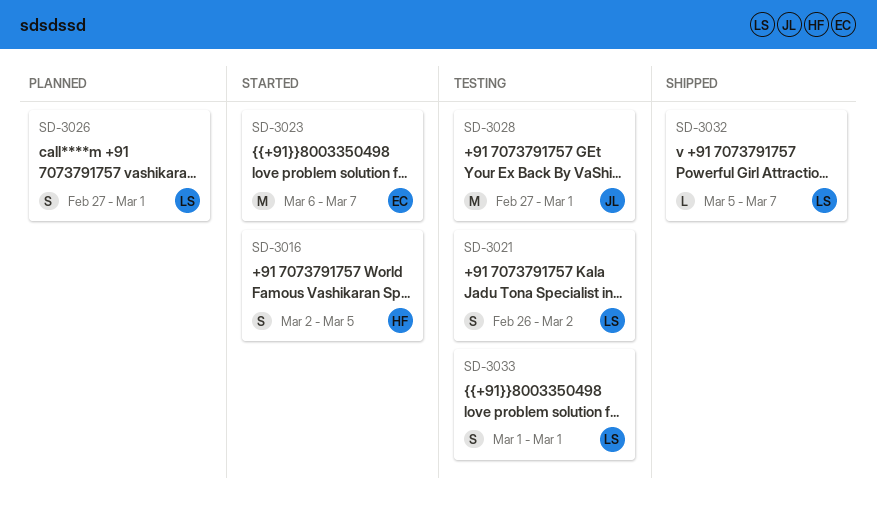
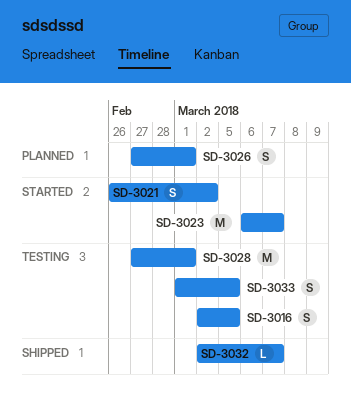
SD-3016, status: Started -> Testing
SD-3021, status: Testing -> Started
SD-3032, start: Mar 5 -> Mar 2
SD-3033, due: Mar 1 -> Mar 5

